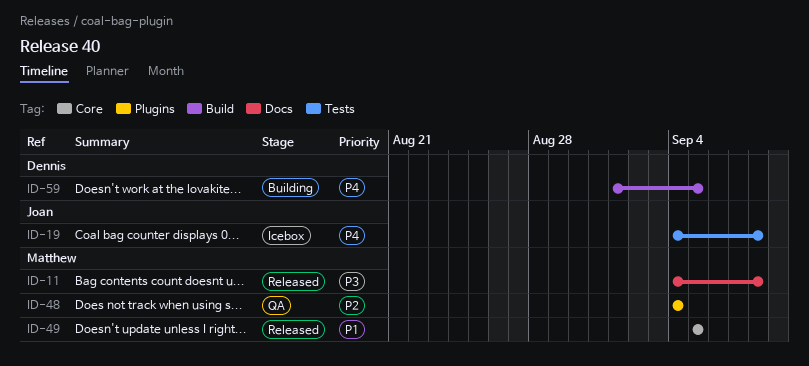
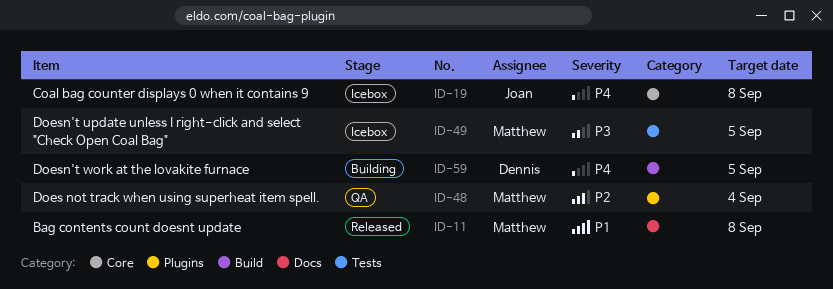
ID-11, priority: P3 -> P1
ID-19, label: Tests -> Core
ID-49, status: Released -> Icebox
ID-49, priority: P1 -> P3
ID-49, label: Core -> Tests

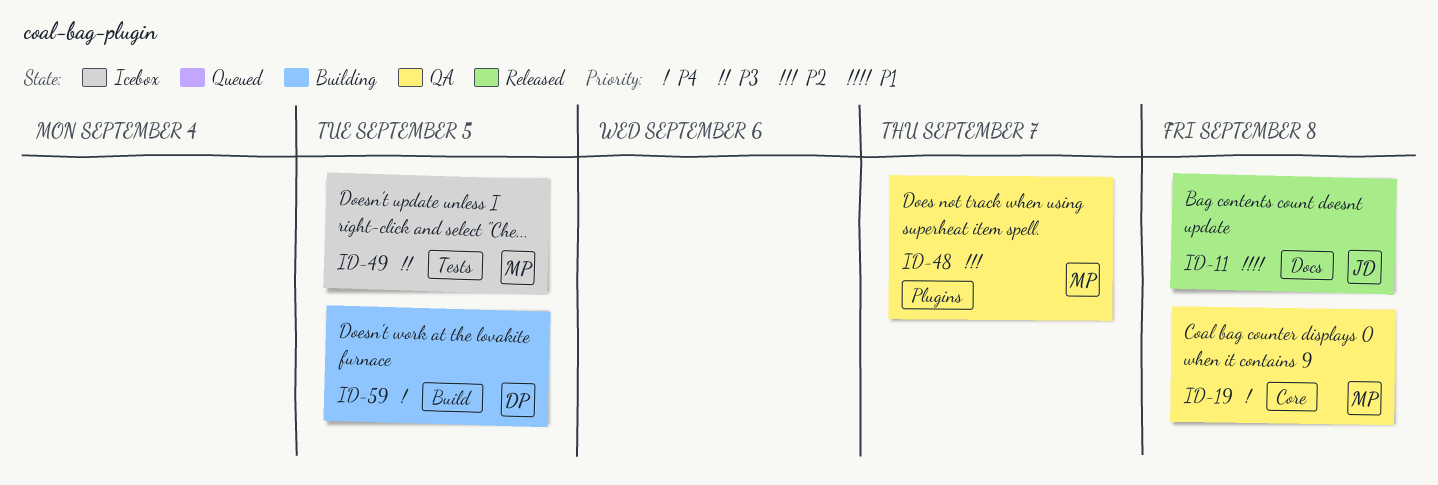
ID-11, owner: Matthew -> Joan
ID-19, status: Icebox -> QA
ID-19, owner: Joan -> Matthew
ID-48, due: Sep 4 -> Sep 7

